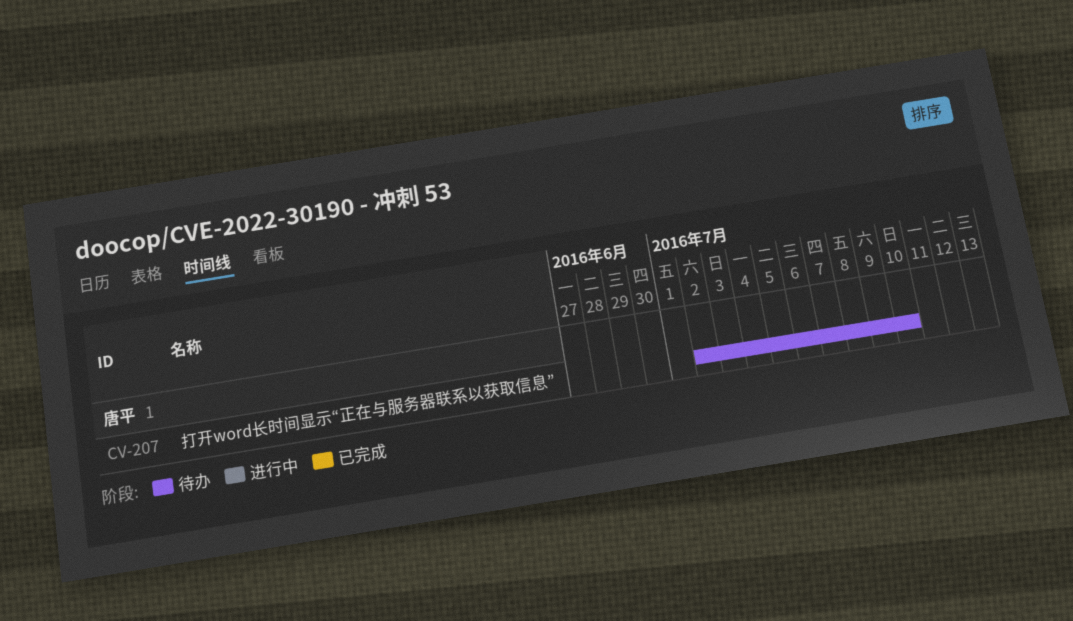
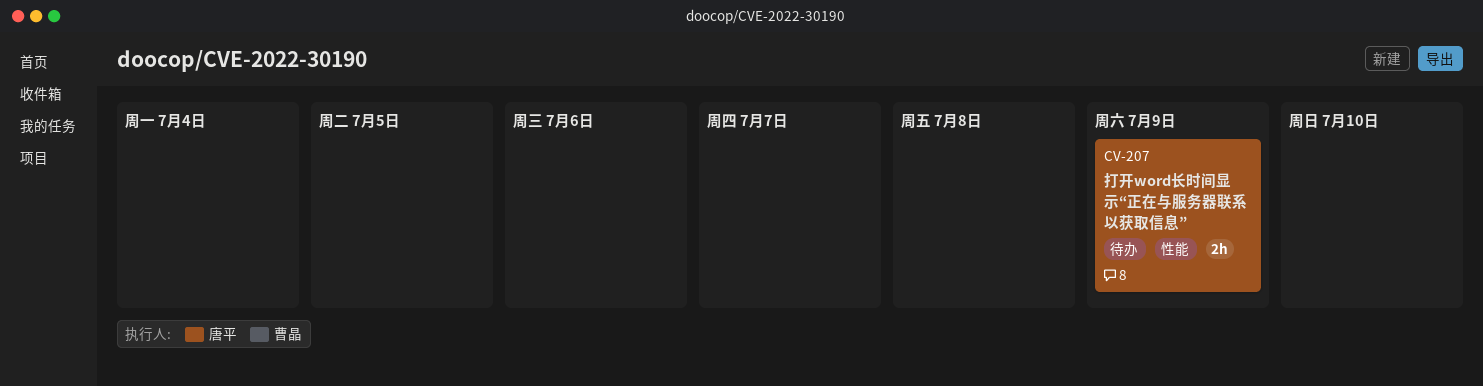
CV-207, due: Jul 10 -> Jul 9

